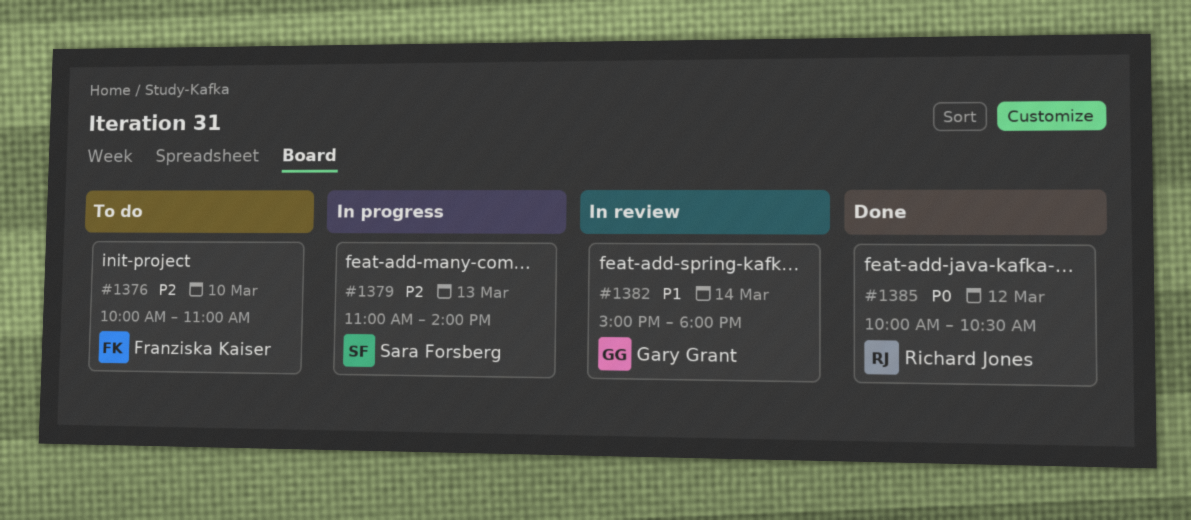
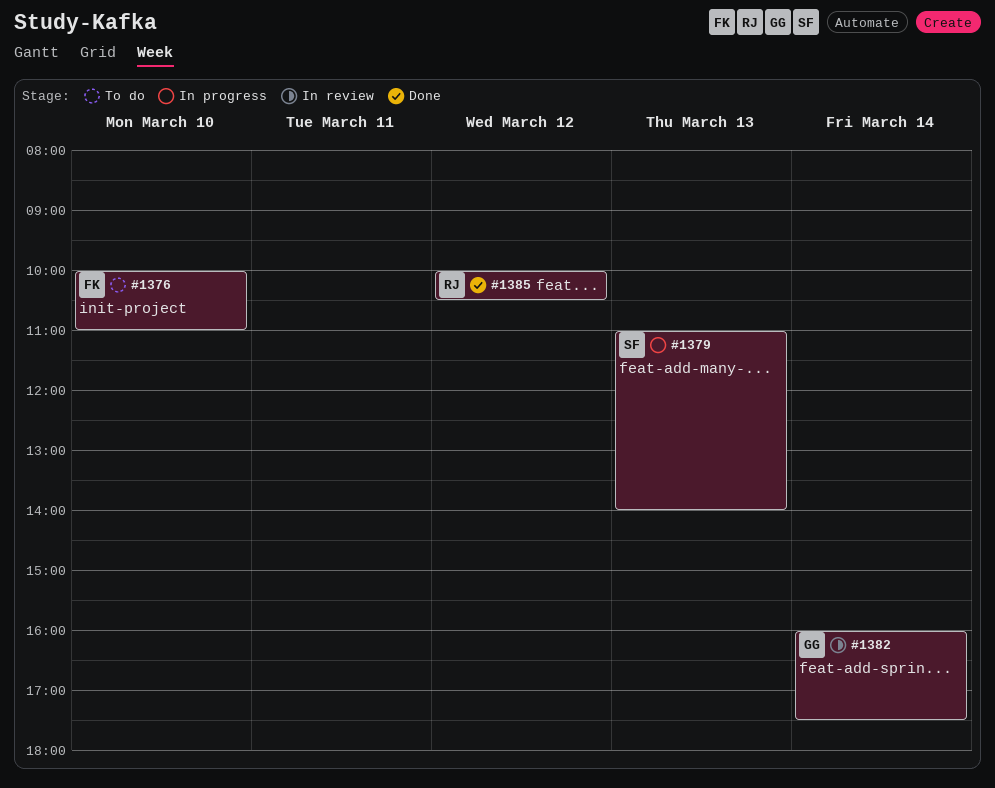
#1382, begins: 15:00 -> 16:00
#1382, ends: 18:00 -> 17:30

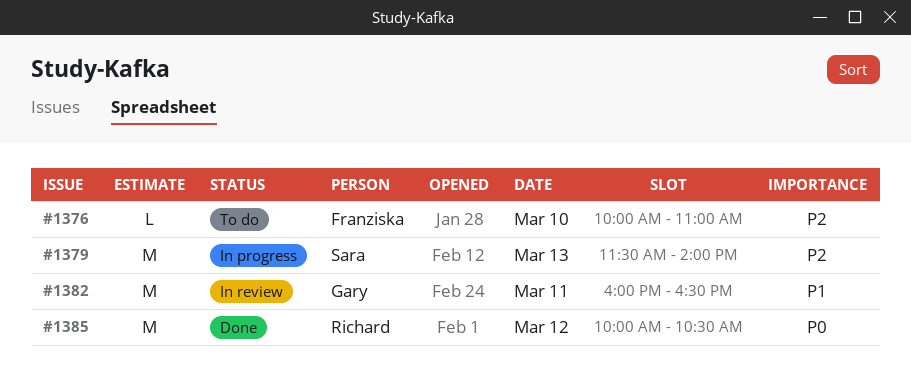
#1379, begins: 11:00 -> 11:30
#1382, day: Mar 14 -> Mar 11
#1382, ends: 17:30 -> 16:30

